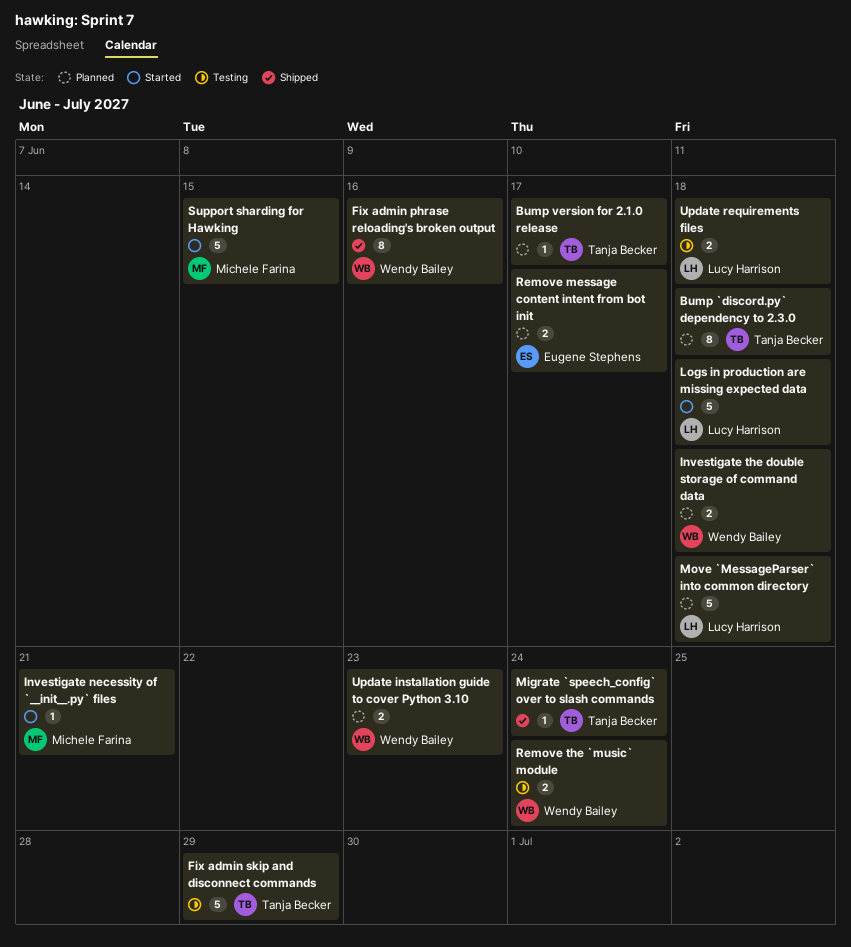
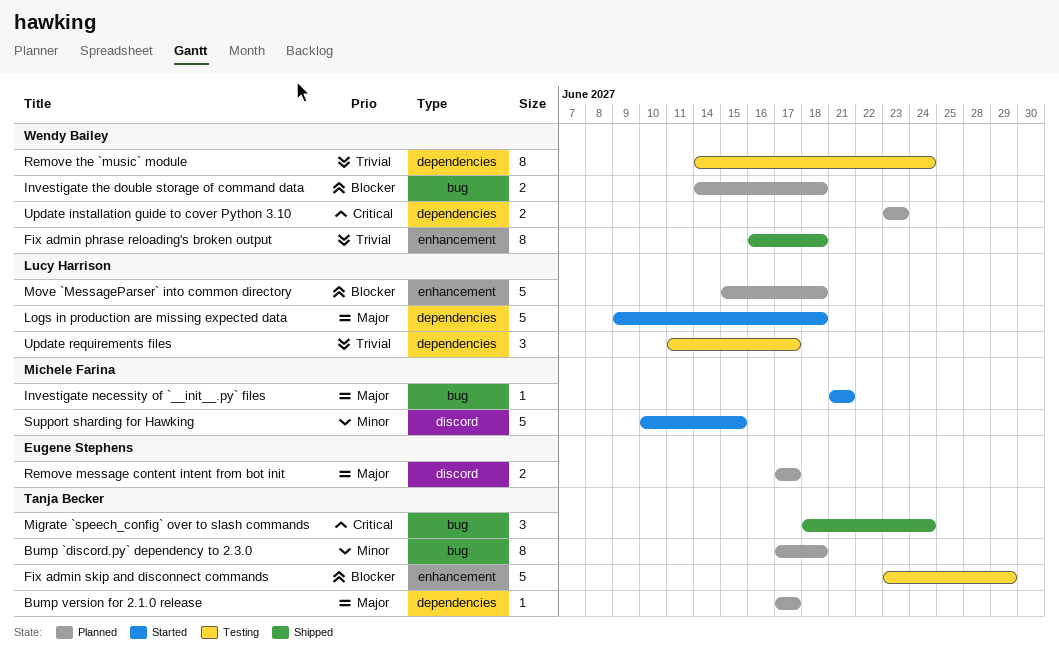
Fix admin phrase reloading's broken output, due: Jun 16 -> Jun 18
Migrate `speech_config` over to slash commands, estimate: 1 -> 3
Remove the `music` module, estimate: 2 -> 8
Update requirements files, estimate: 2 -> 3
Update requirements files, due: Jun 18 -> Jun 17

